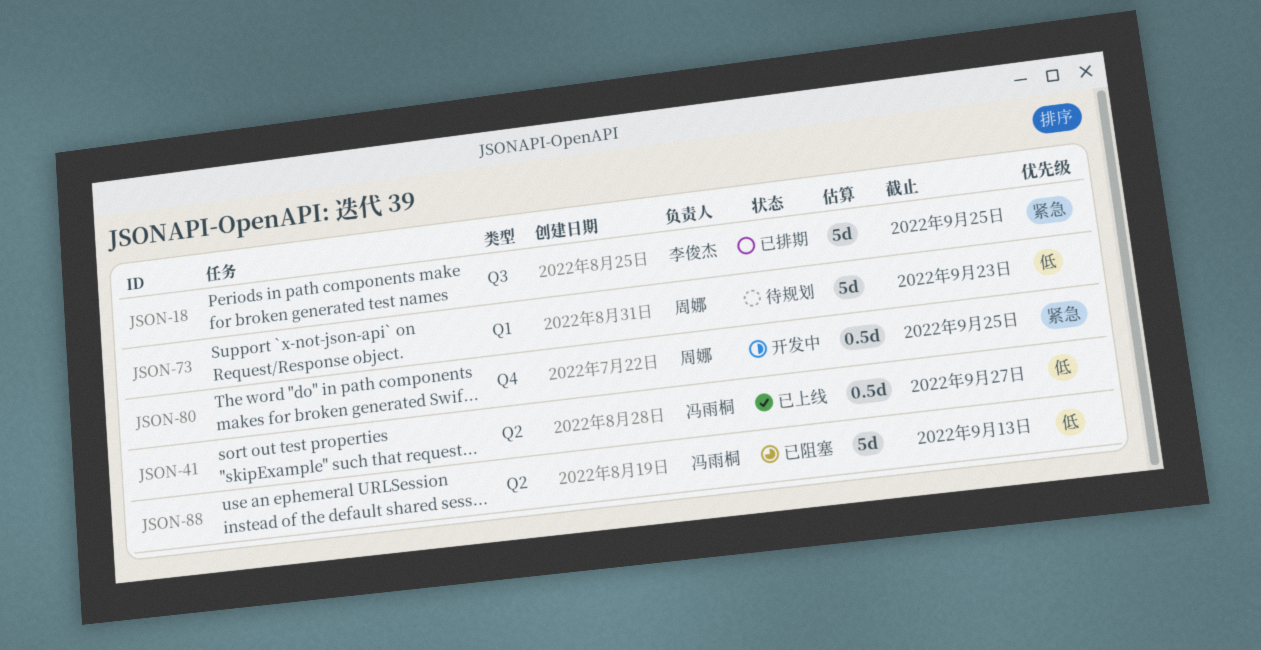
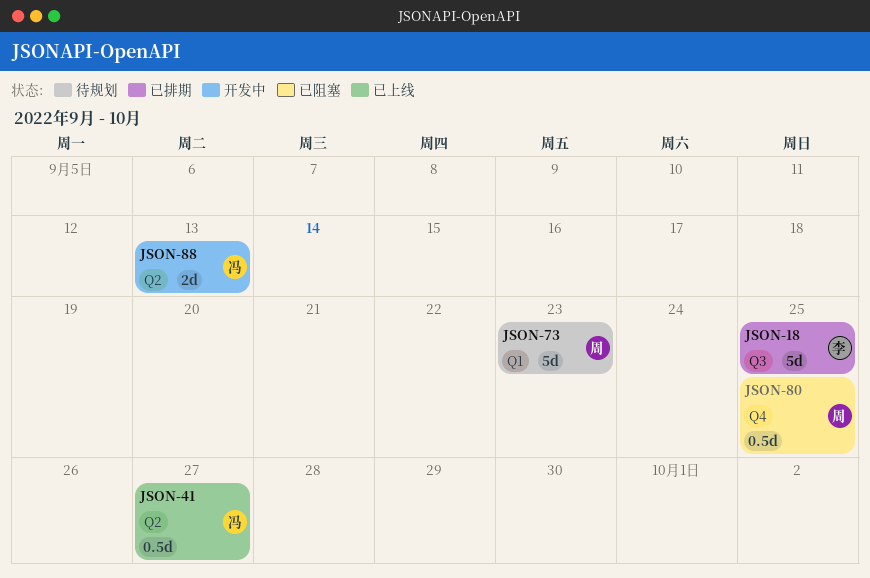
JSON-80, status: 开发中 -> 已阻塞
JSON-88, status: 已阻塞 -> 开发中
JSON-88, estimate: 5d -> 2d

